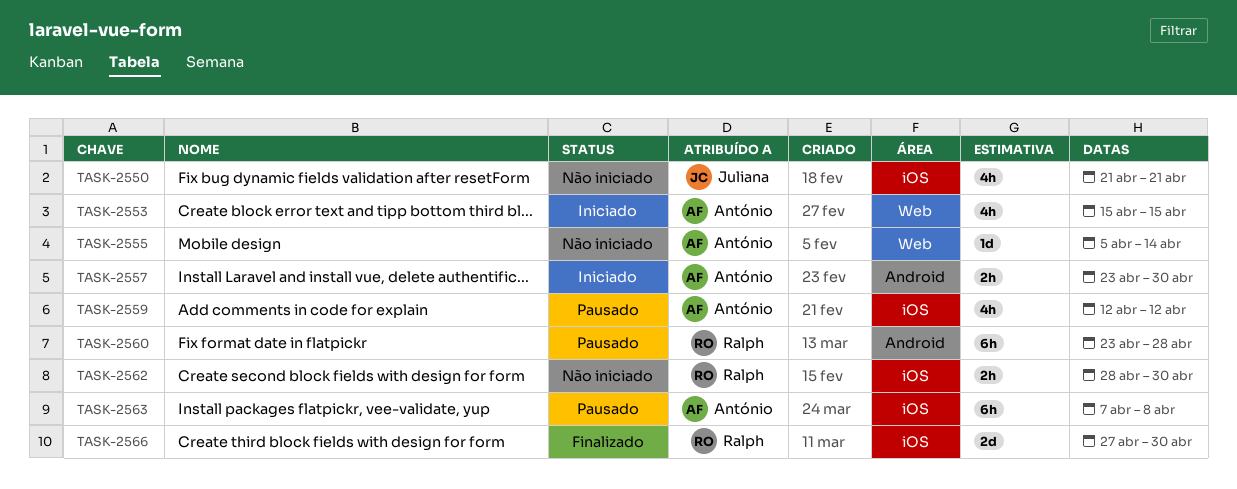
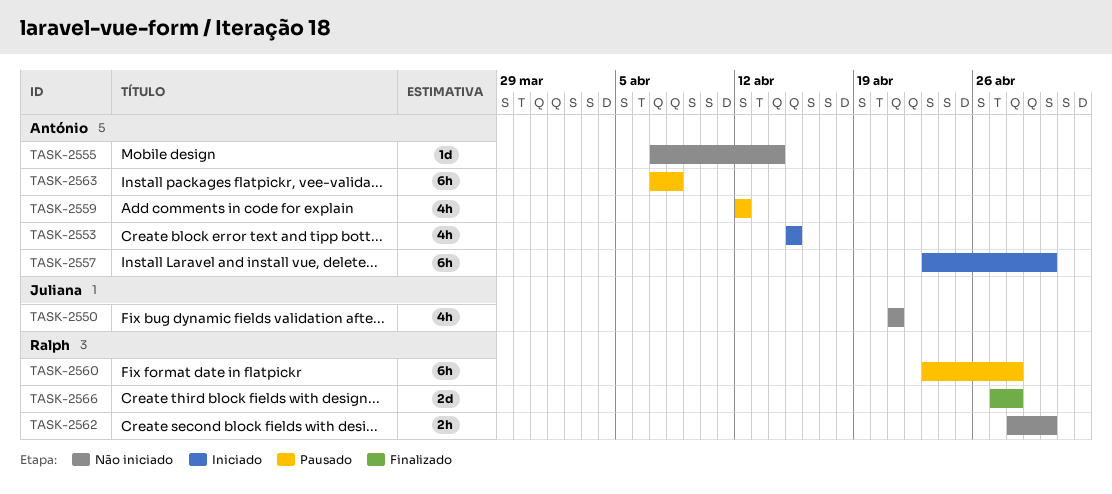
TASK-2555, start: Apr 5 -> Apr 7
TASK-2557, estimate: 2h -> 6h
TASK-2566, due: Apr 30 -> Apr 28

